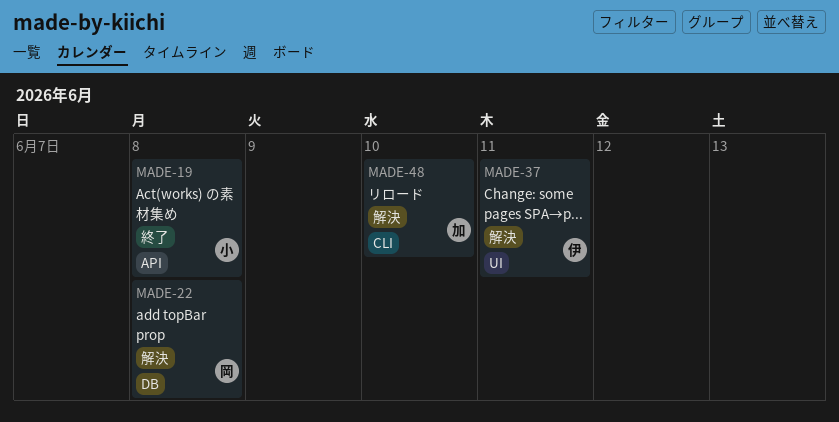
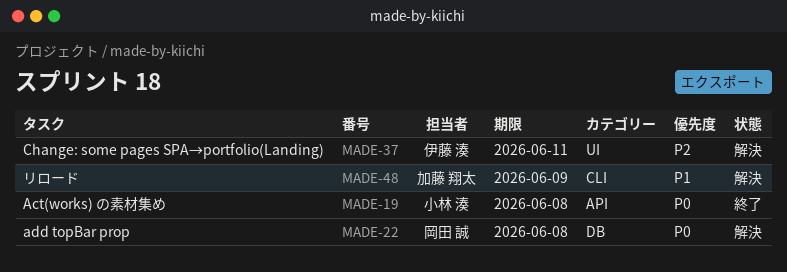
MADE-48, due: Jun 10 -> Jun 9

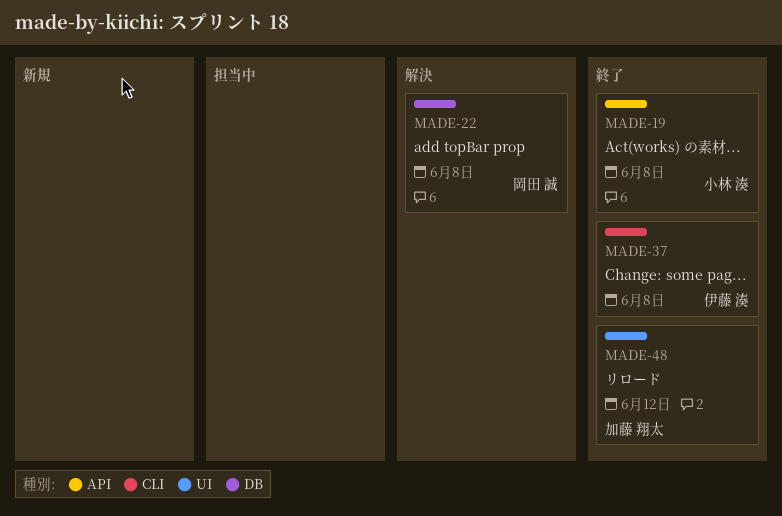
MADE-37, status: 解決 -> 終了
MADE-37, label: UI -> CLI
MADE-37, due: Jun 11 -> Jun 8
MADE-48, status: 解決 -> 終了
MADE-48, label: CLI -> UI
MADE-48, due: Jun 9 -> Jun 12

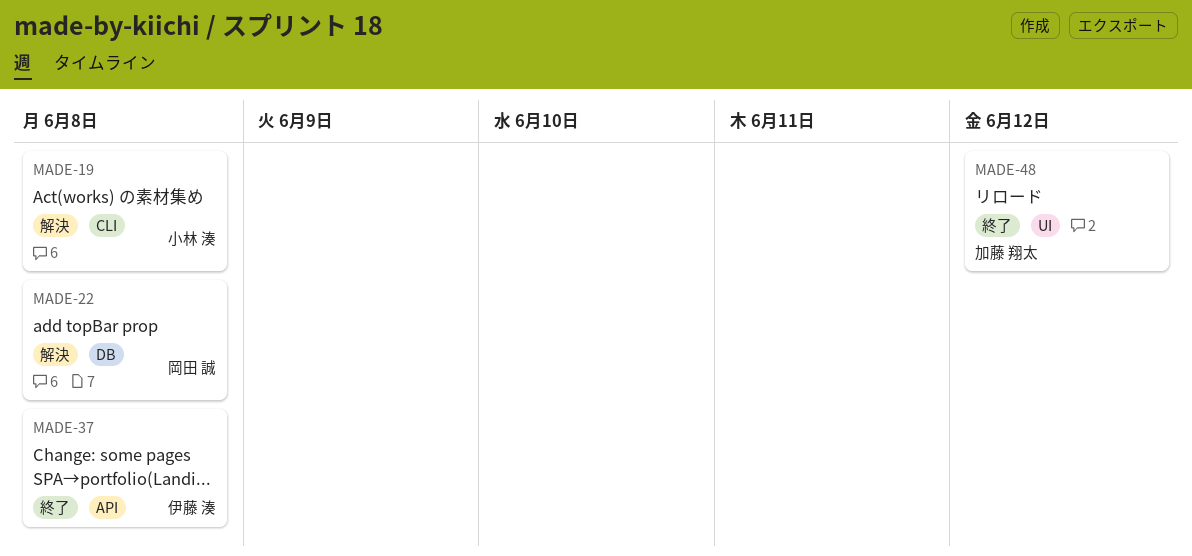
MADE-19, status: 終了 -> 解決
MADE-19, label: API -> CLI
MADE-37, label: CLI -> API

